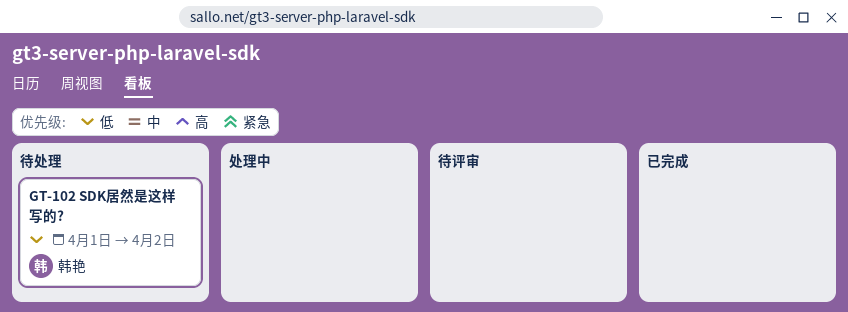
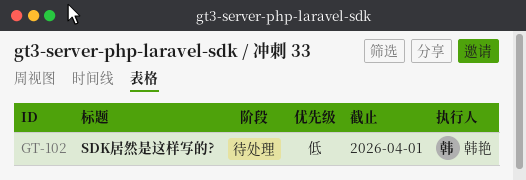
GT-102, due: Apr 2 -> Apr 1

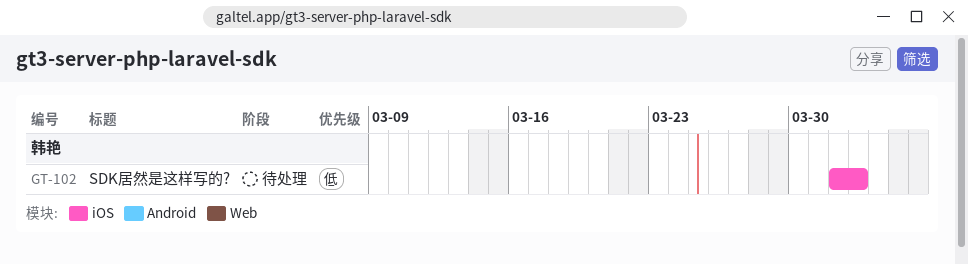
GT-102, due: Apr 1 -> Apr 2

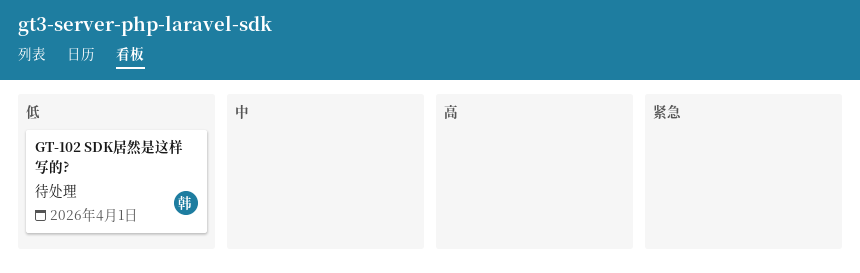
GT-102, due: Apr 2 -> Apr 1

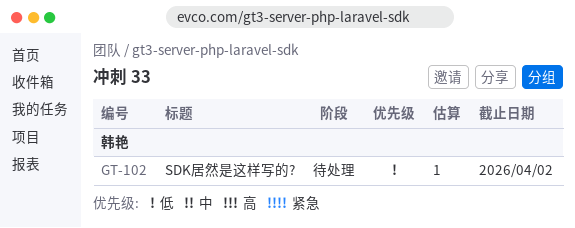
GT-102, due: Apr 1 -> Apr 2

